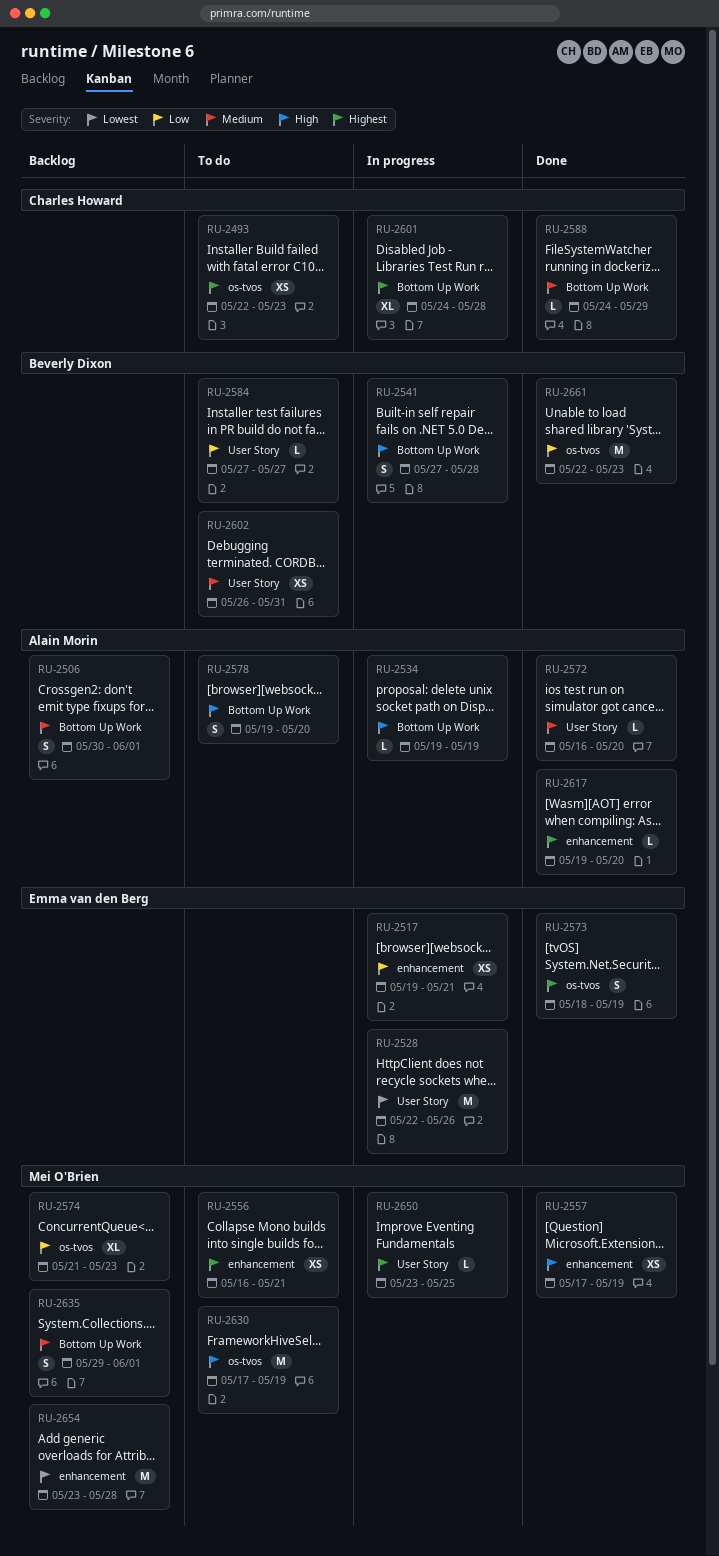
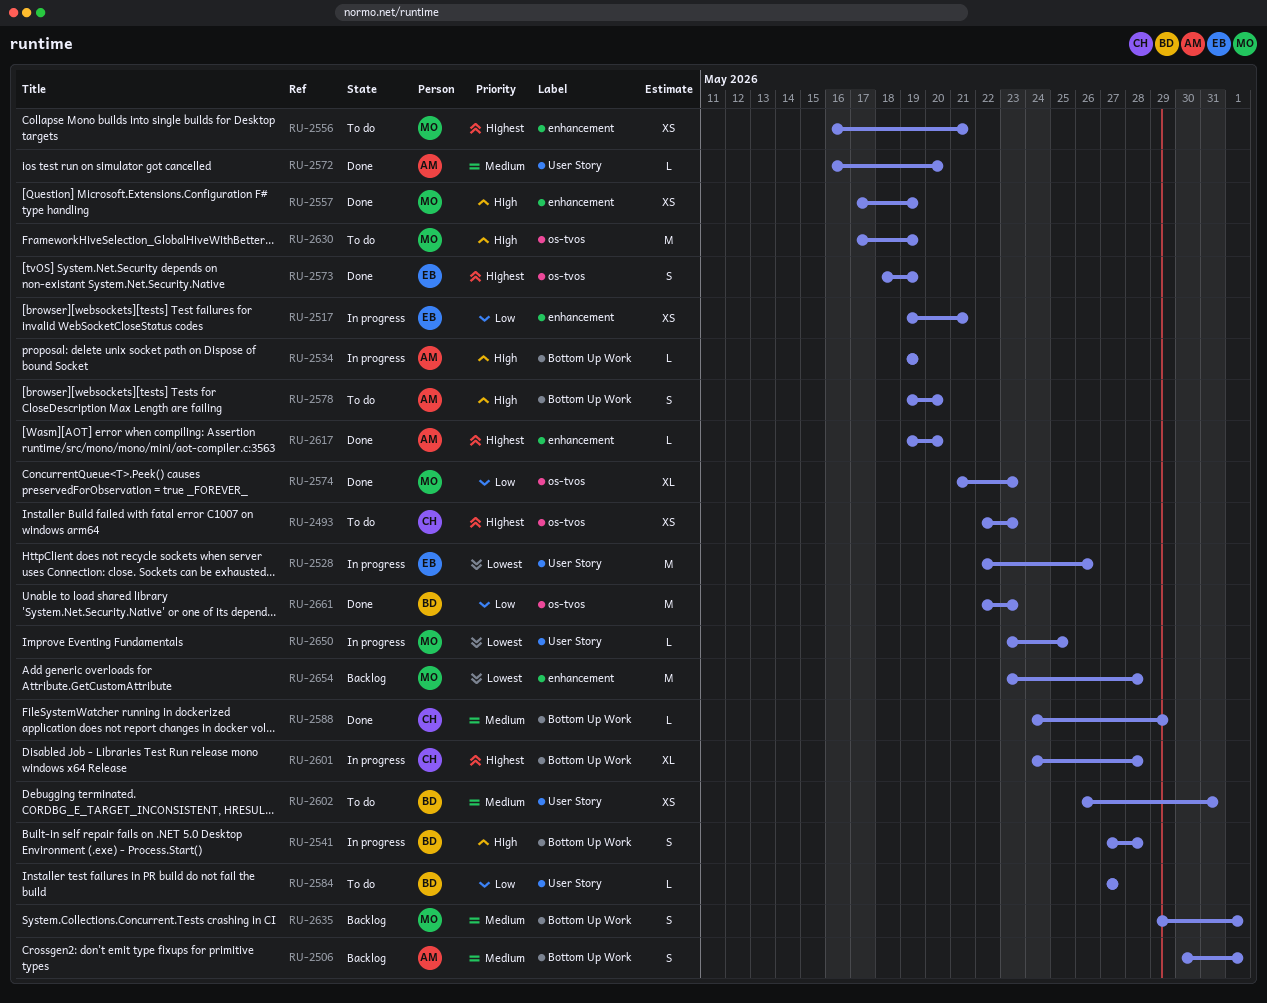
RU-2574, status: Backlog -> Done
RU-2650, priority: Highest -> Lowest

